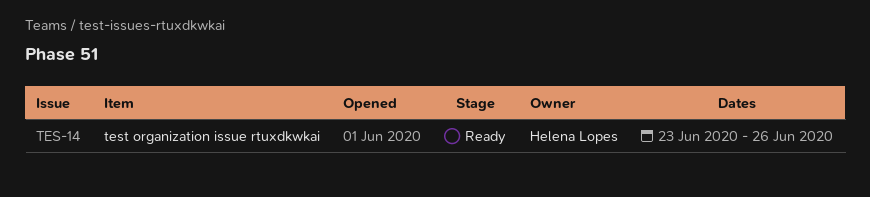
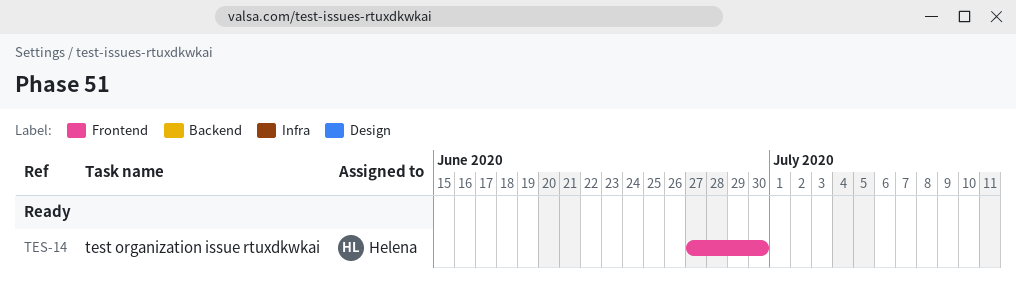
TES-14, start: Jun 23 -> Jun 27
TES-14, due: Jun 26 -> Jun 30

